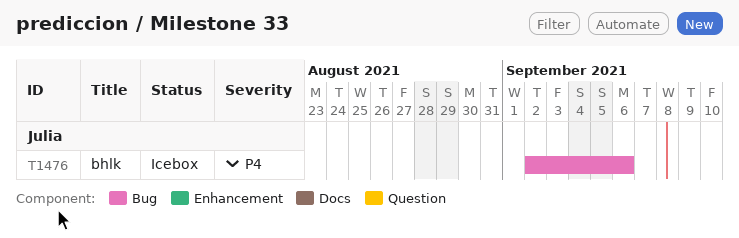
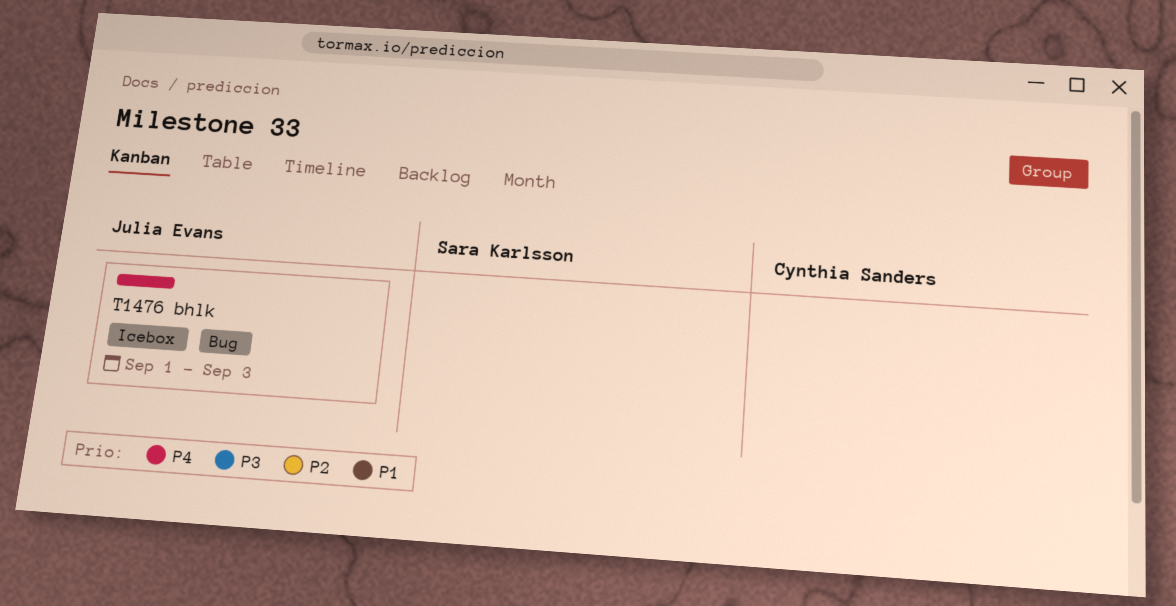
T1476, start: Sep 2 -> Sep 1
T1476, due: Sep 6 -> Sep 3

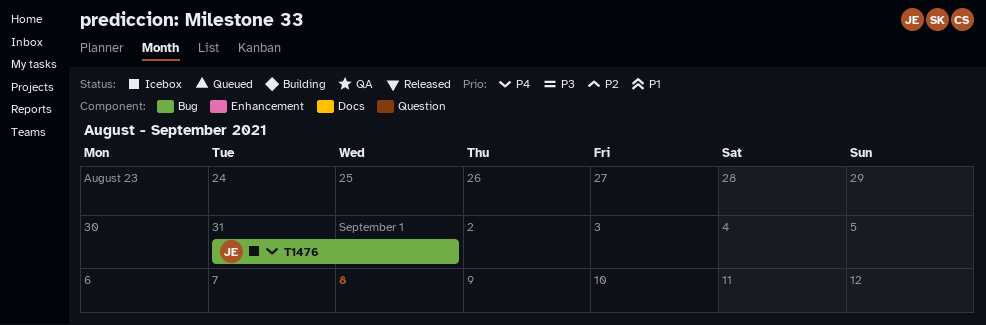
T1476, start: Sep 1 -> Aug 31
T1476, due: Sep 3 -> Sep 1

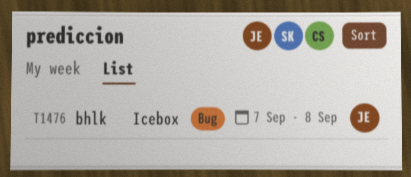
T1476, start: Aug 31 -> Sep 7
T1476, due: Sep 1 -> Sep 8

